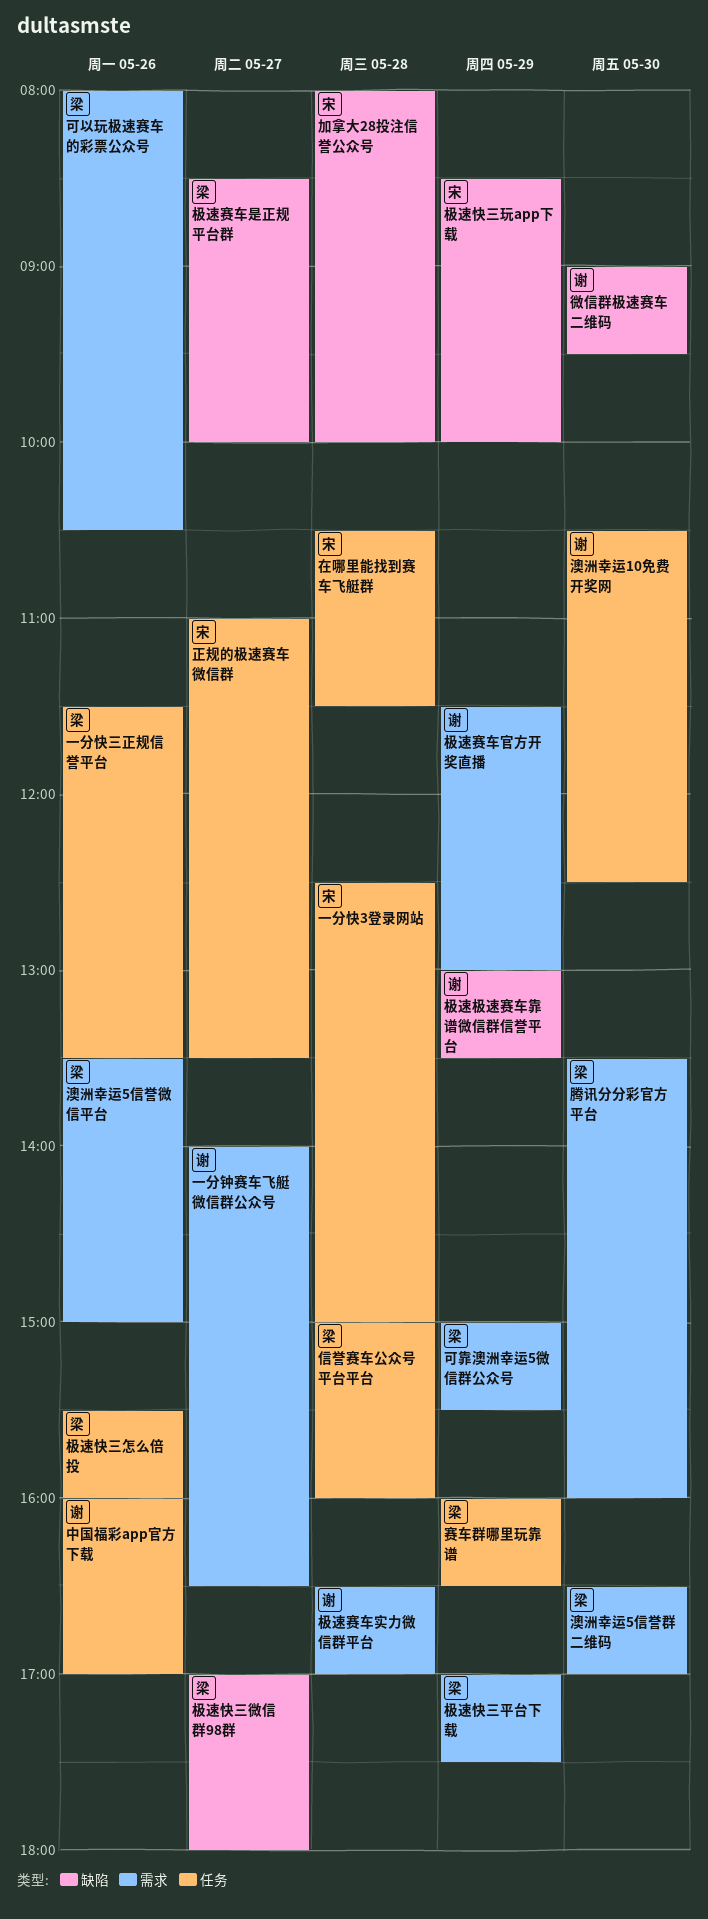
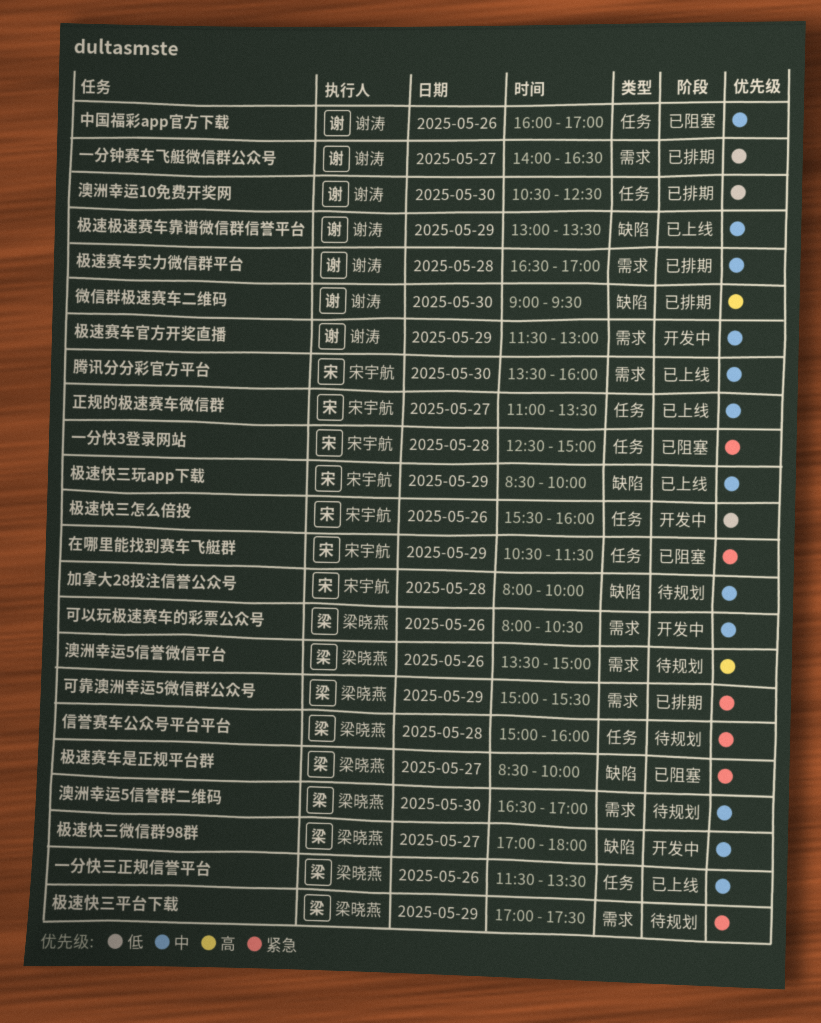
在哪里能找到赛车飞艇群, day: May 28 -> May 29
极速快三怎么倍投, owner: 梁晓燕 -> 宋宇航
腾讯分分彩官方平台, owner: 梁晓燕 -> 宋宇航
赛车群哪里玩靠谱: present -> none

